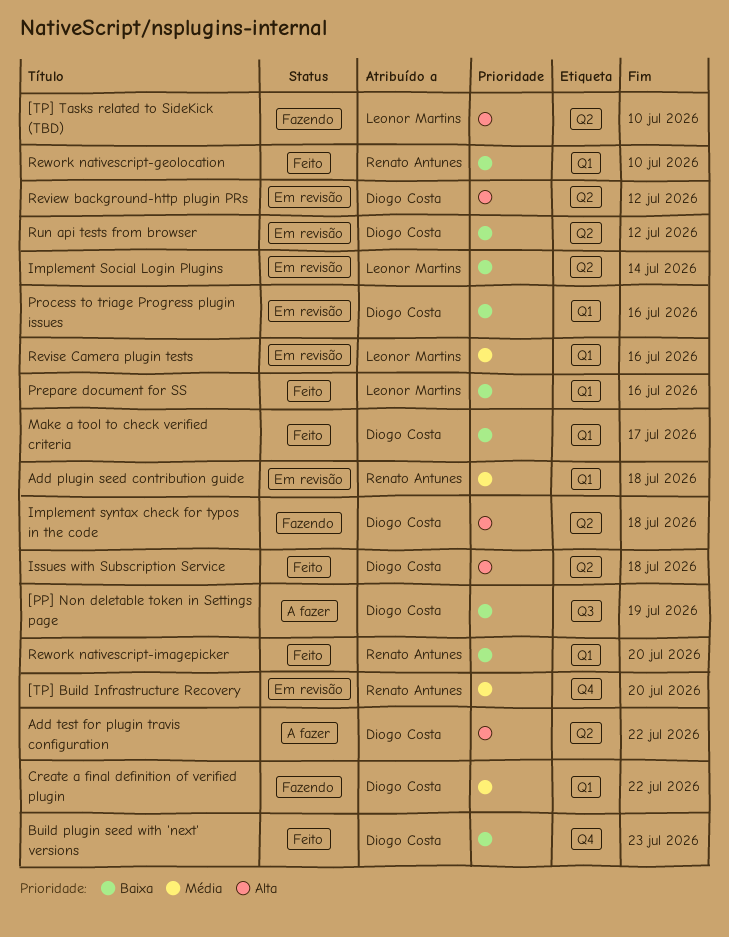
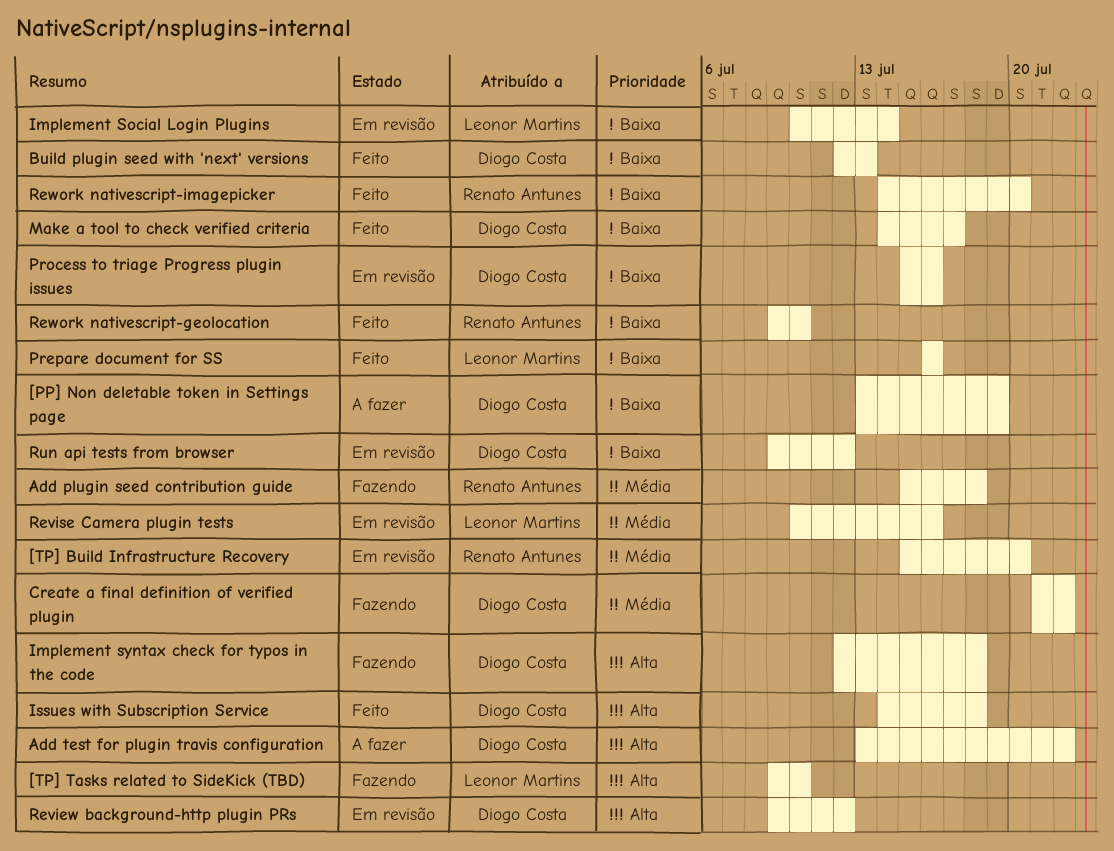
Add plugin seed contribution guide, status: Em revisão -> Fazendo
Build plugin seed with 'next' versions, due: Jul 23 -> Jul 13

